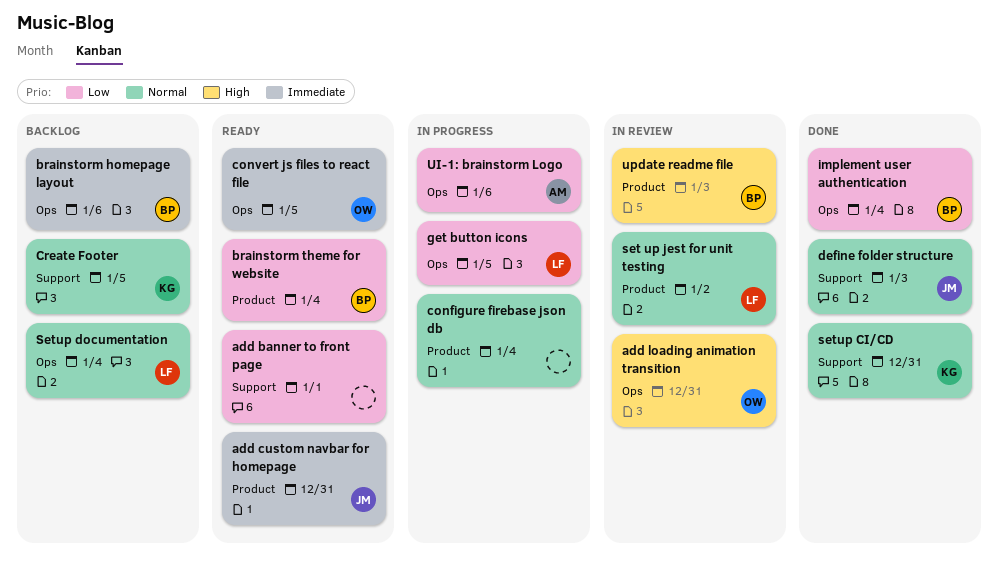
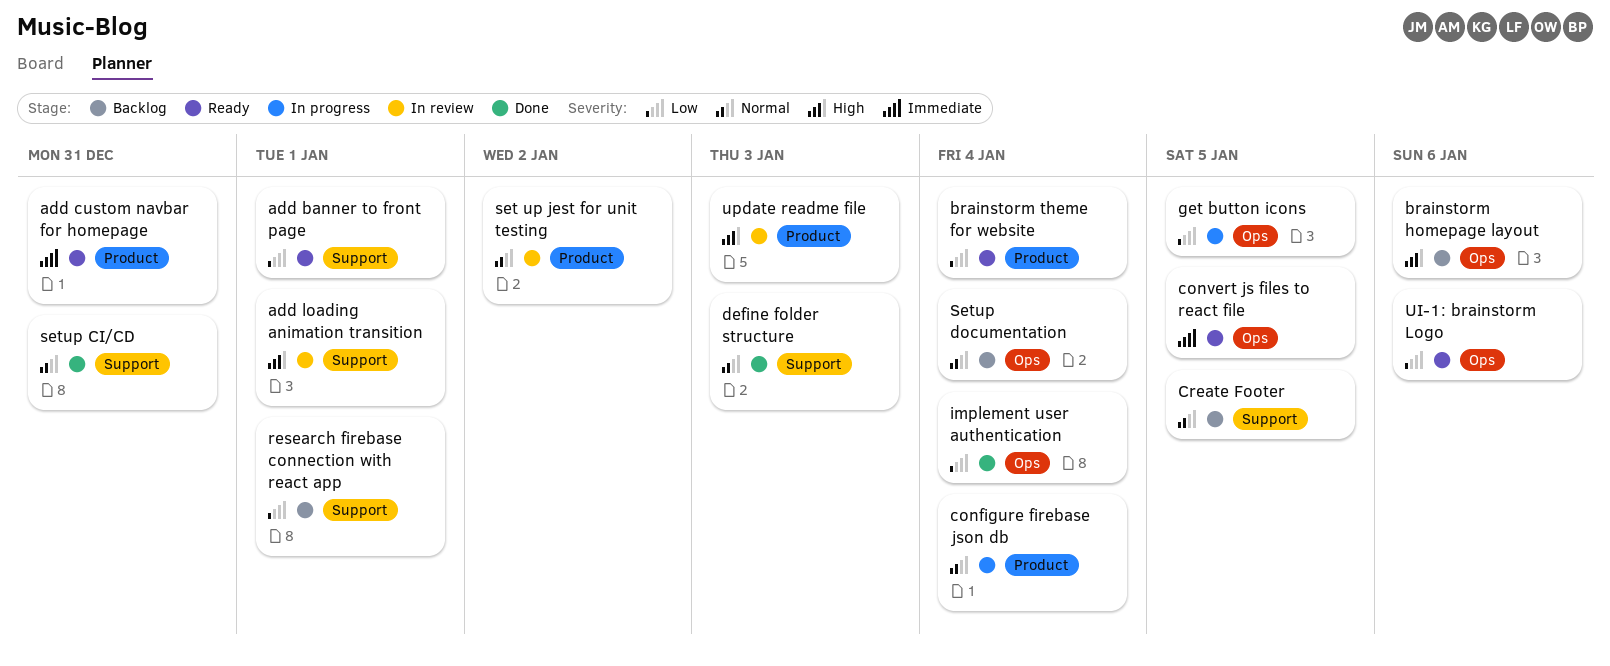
add loading animation transition, label: Ops -> Support
add loading animation transition, due: Dec 31 -> Jan 1
brainstorm homepage layout, priority: Immediate -> High
research firebase connection with react app: none -> present
UI-1: brainstorm Logo, status: In progress -> Ready

